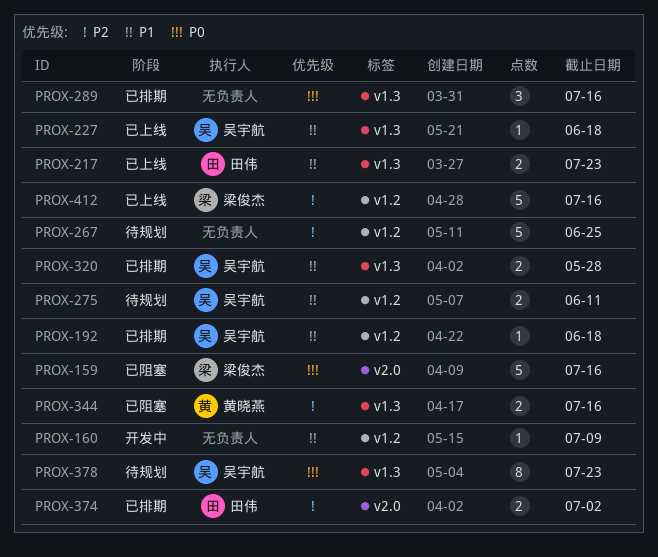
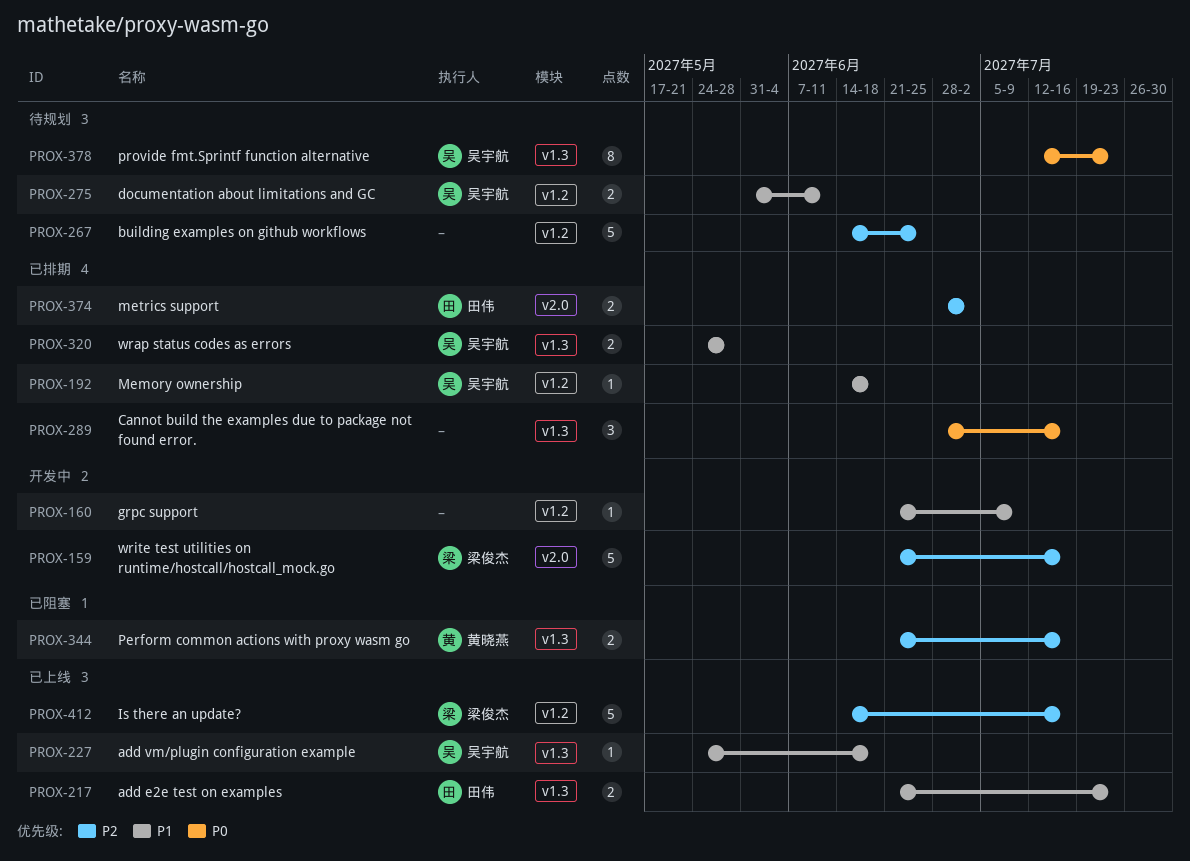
PROX-159, status: 已阻塞 -> 开发中
PROX-159, priority: P0 -> P2

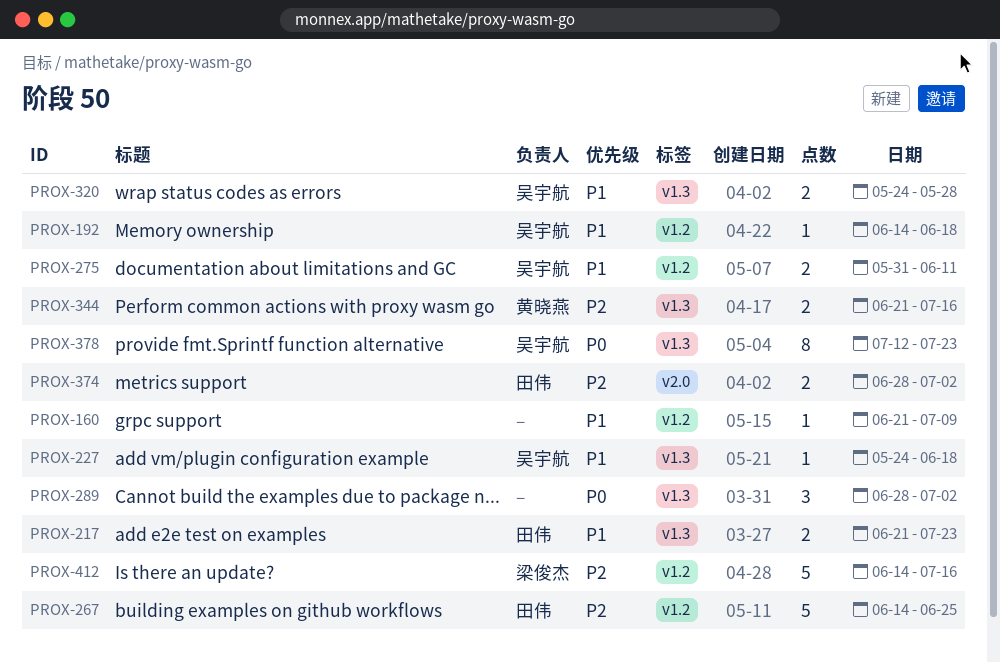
PROX-159: present -> none
PROX-267, owner: none -> 田伟
PROX-289, due: Jul 16 -> Jul 2

